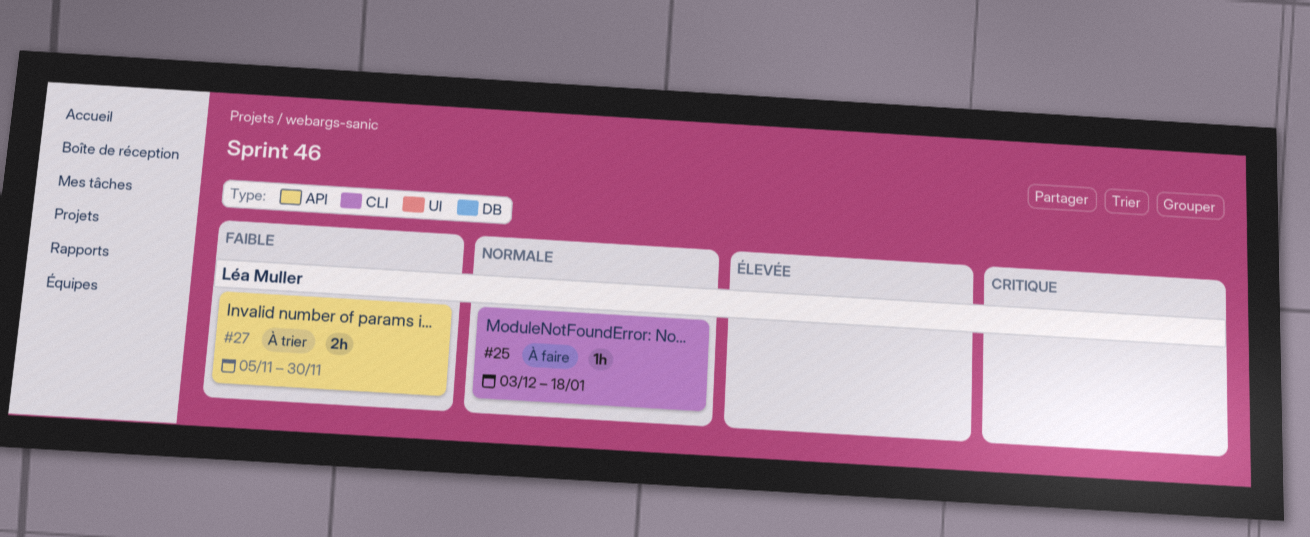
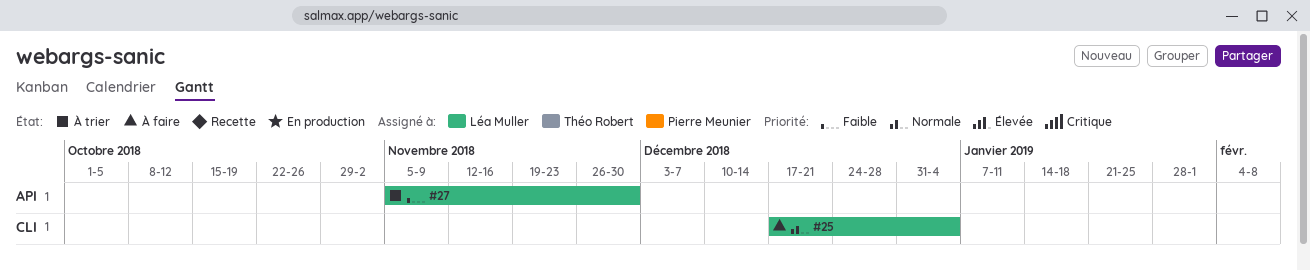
#25, start: Dec 3 -> Dec 17
#25, due: Jan 18 -> Jan 4

